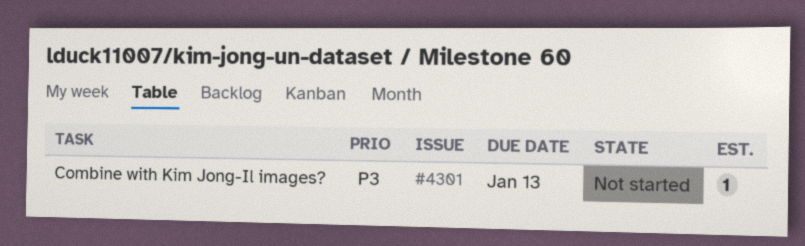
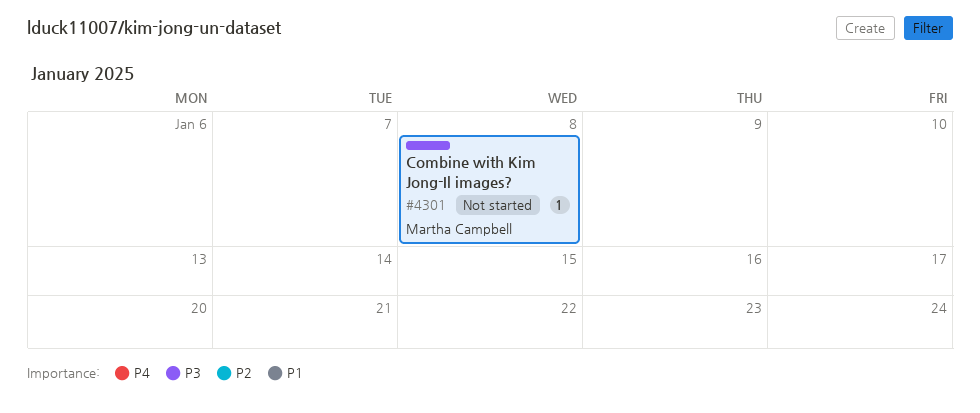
#4301, due: Jan 13 -> Jan 8

